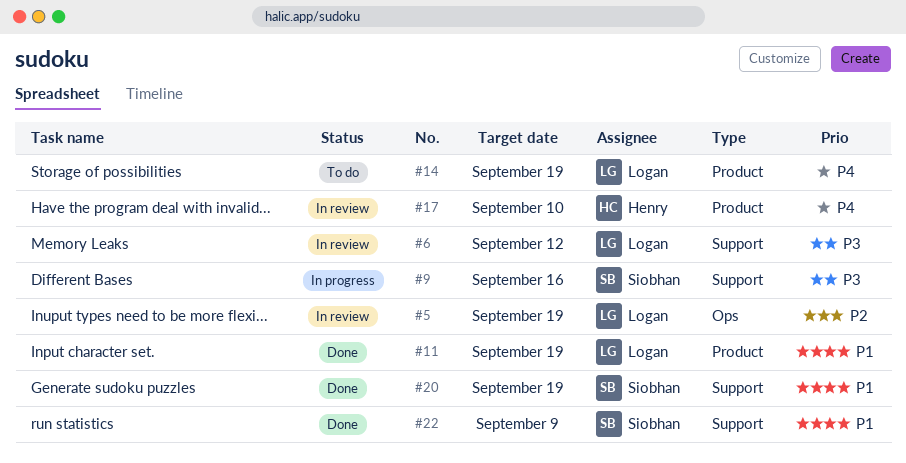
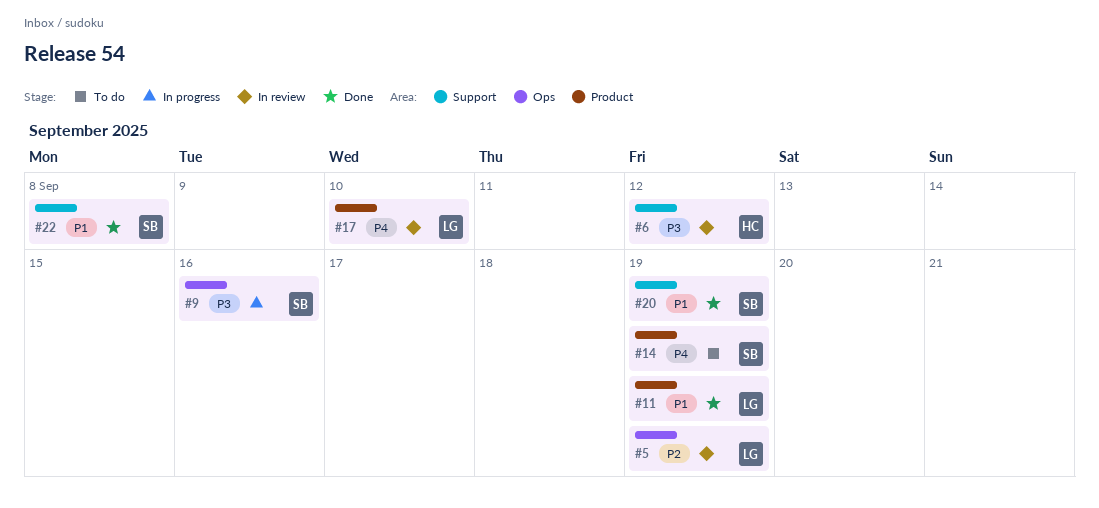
#6, owner: Logan -> Henry
#9, label: Support -> Ops
#14, owner: Logan -> Siobhan
#17, owner: Henry -> Logan
#22, due: Sep 9 -> Sep 8

